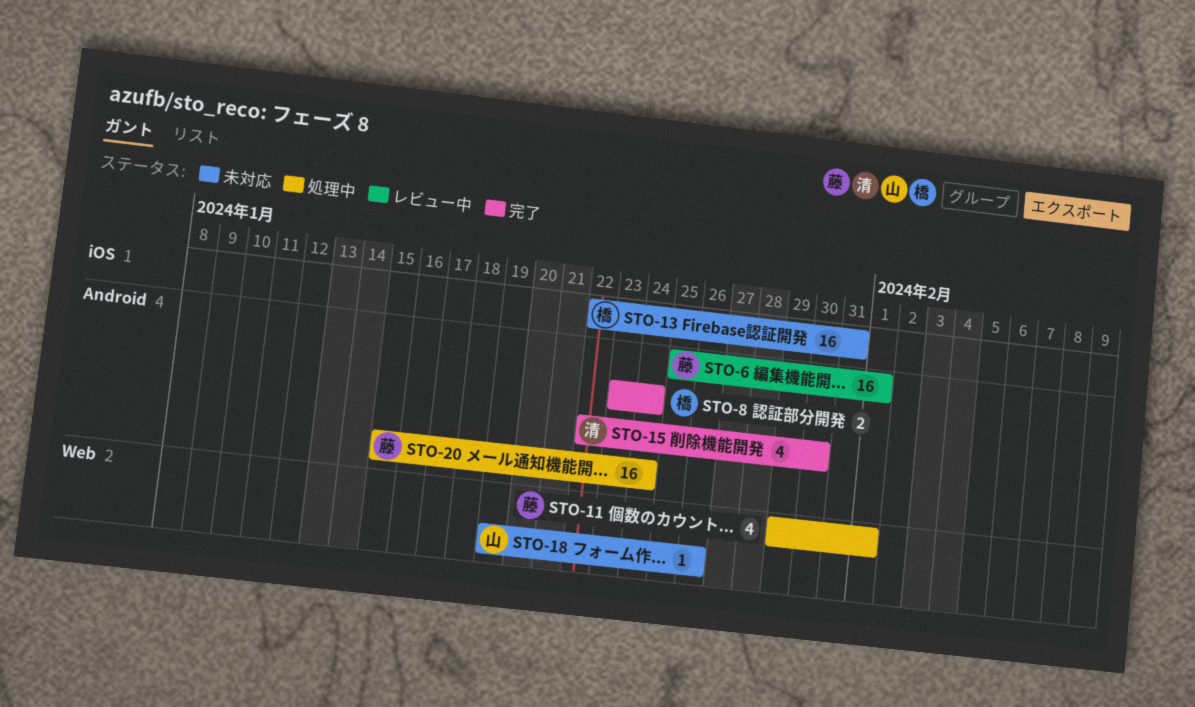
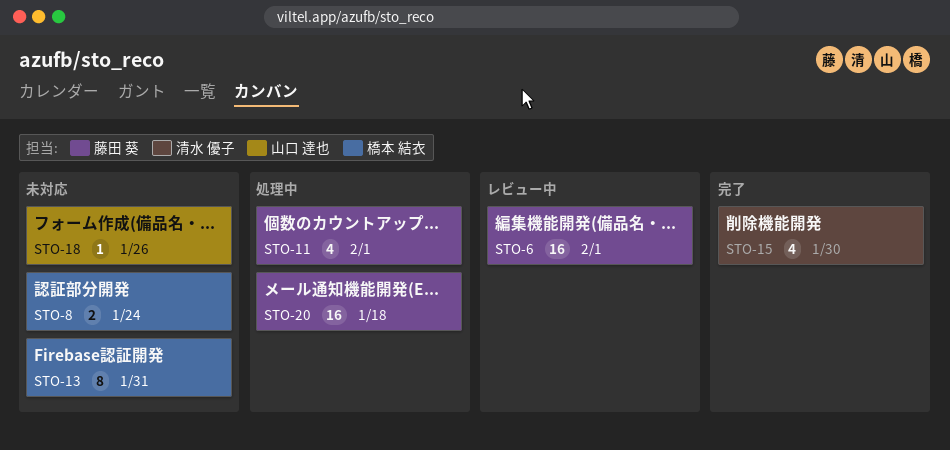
STO-8, status: 完了 -> 未対応
STO-13, estimate: 16 -> 8
STO-20, due: Jan 24 -> Jan 18

